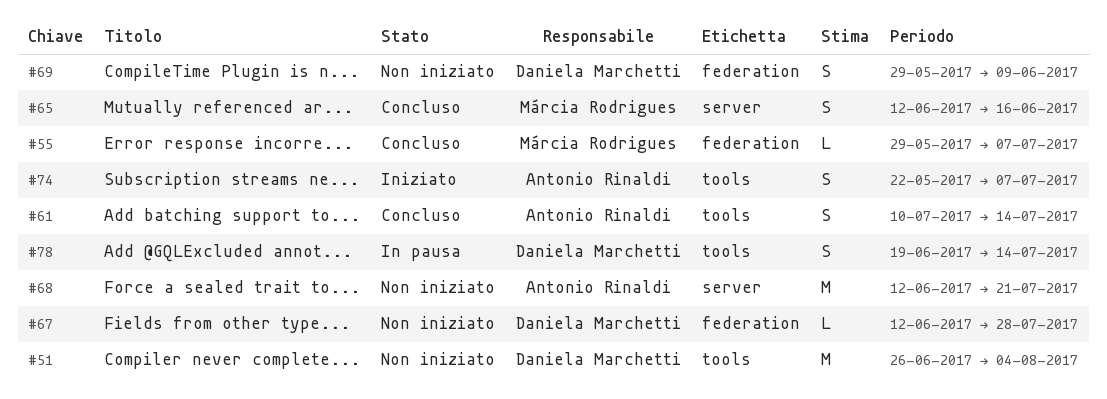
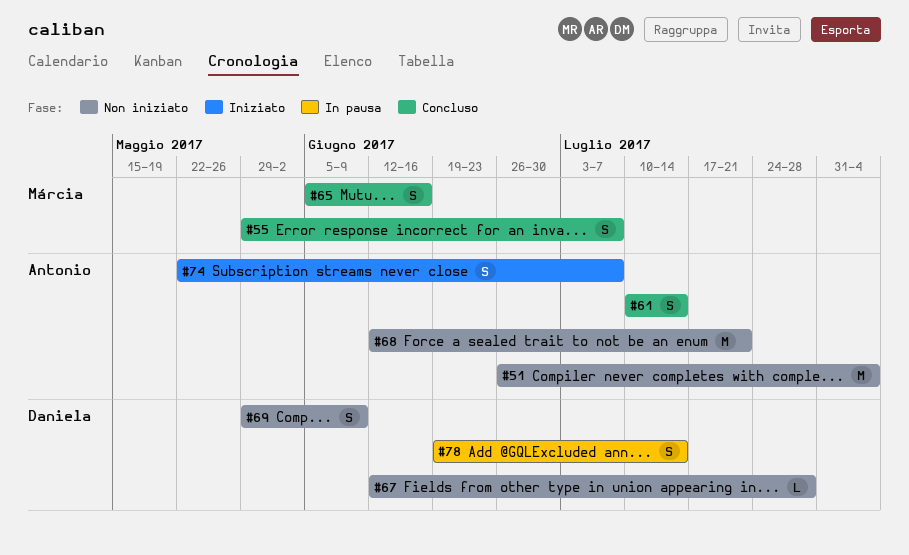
#51, owner: Daniela Marchetti -> Antonio Rinaldi
#55, estimate: L -> S
#65, start: Jun 12 -> Jun 5

